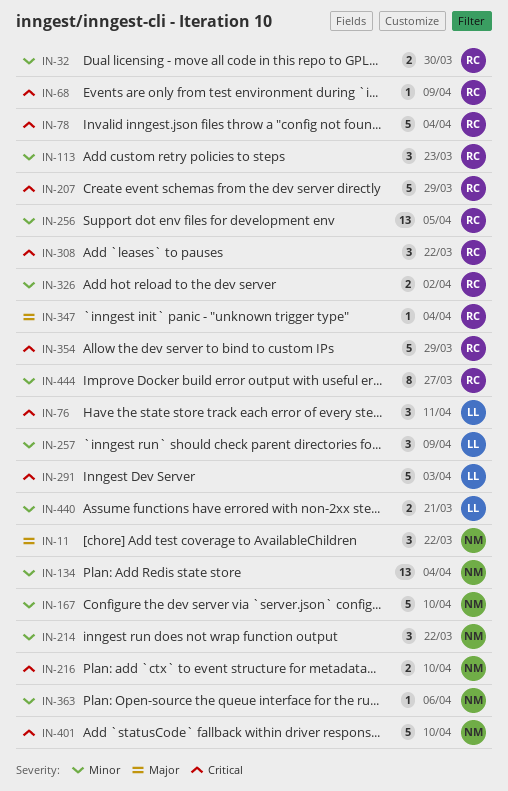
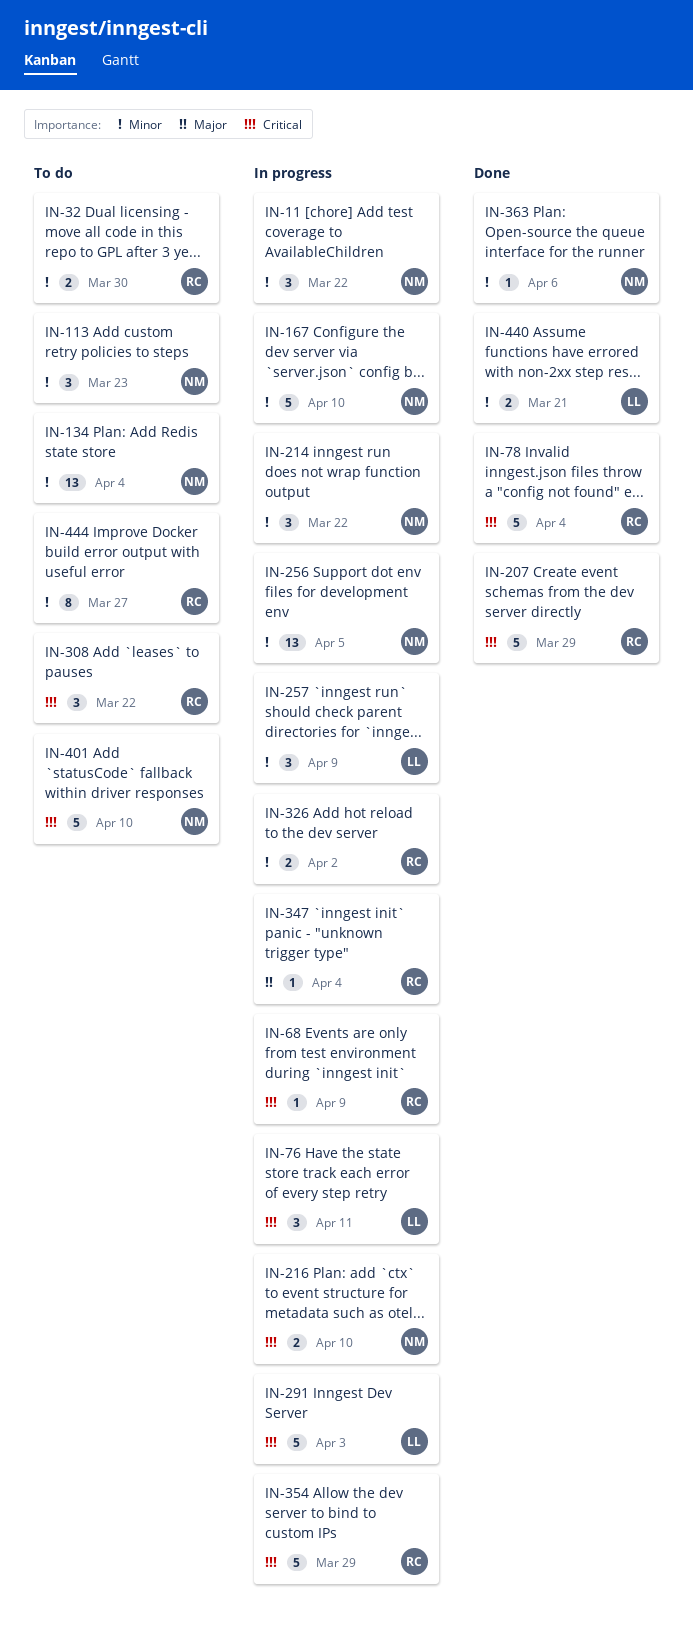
IN-11, priority: Major -> Minor
IN-113, owner: RC -> NM
IN-256, owner: RC -> NM

